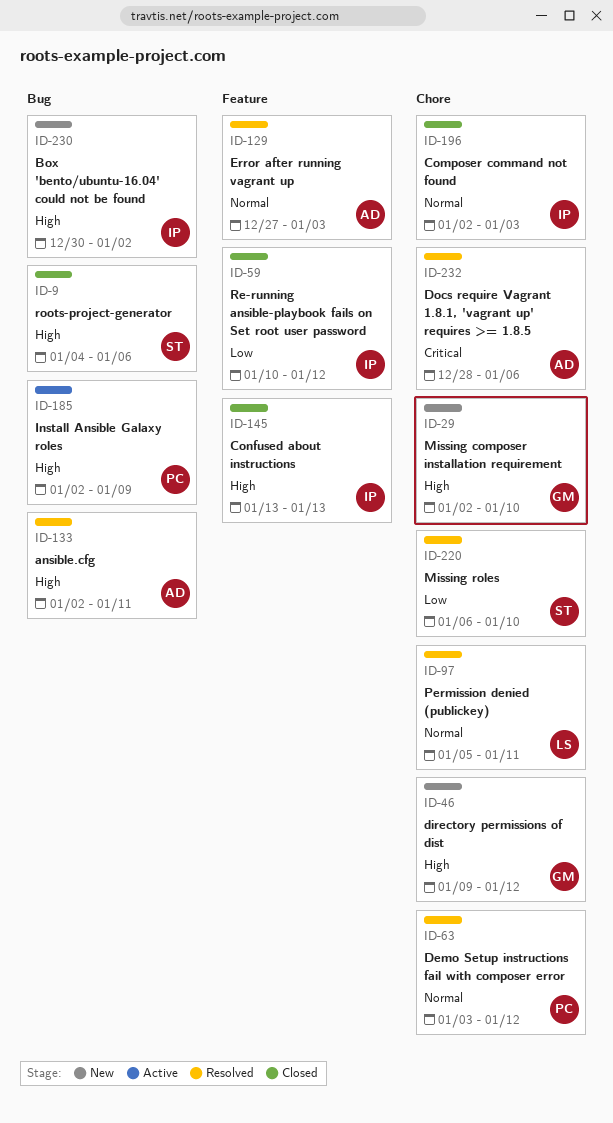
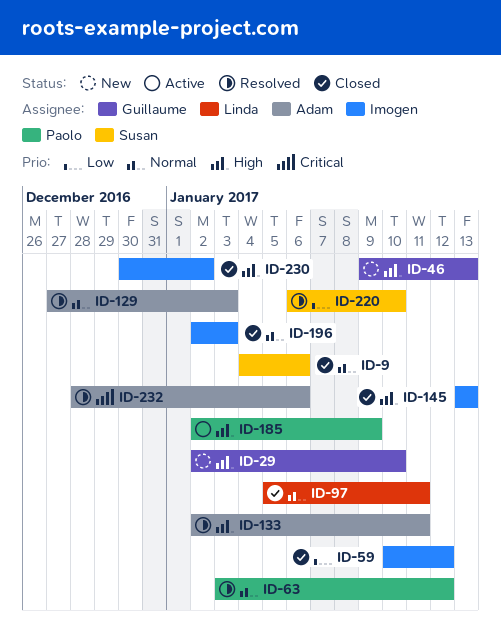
ID-9, priority: High -> Normal
ID-46, due: Jan 12 -> Jan 13
ID-97, status: Resolved -> Closed
ID-230, status: New -> Closed

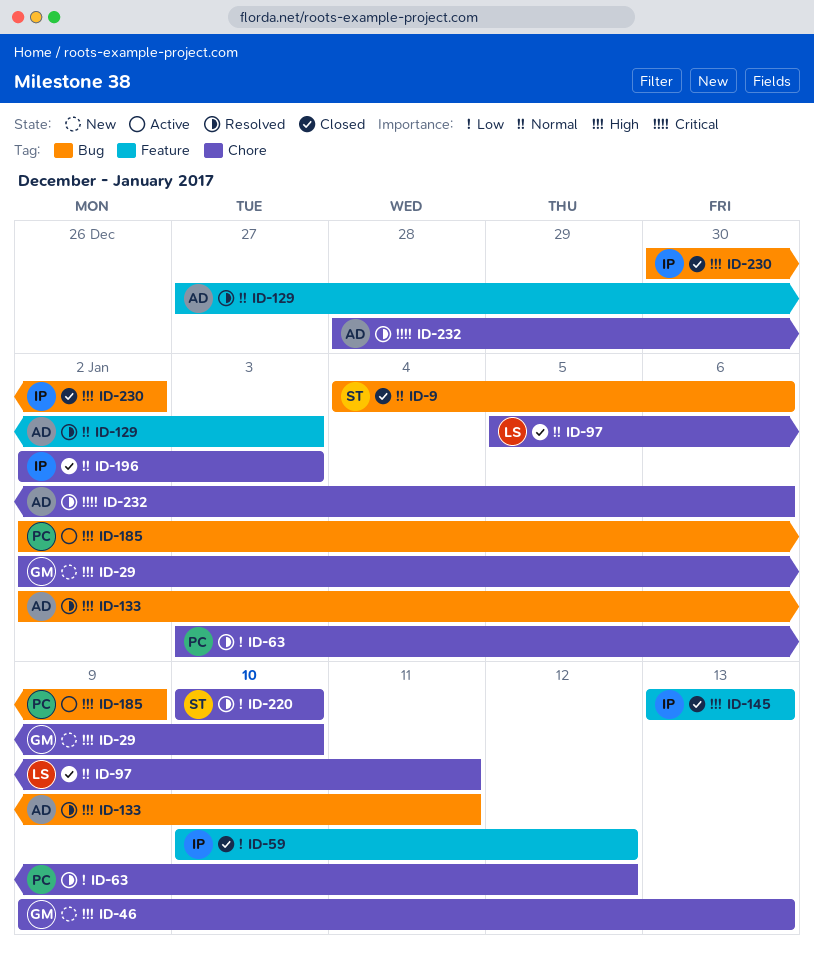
ID-63, priority: Normal -> Low
ID-220, start: Jan 6 -> Jan 10

